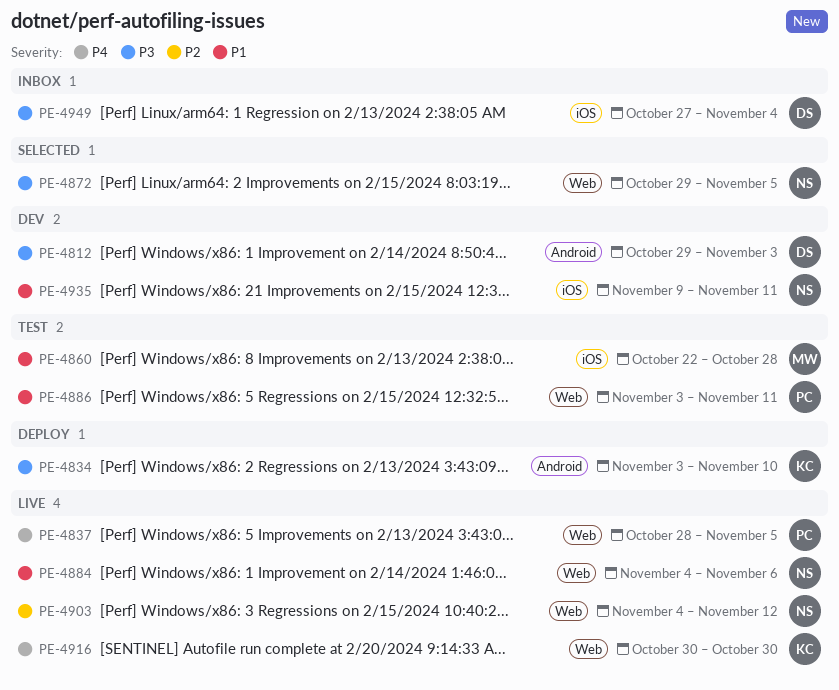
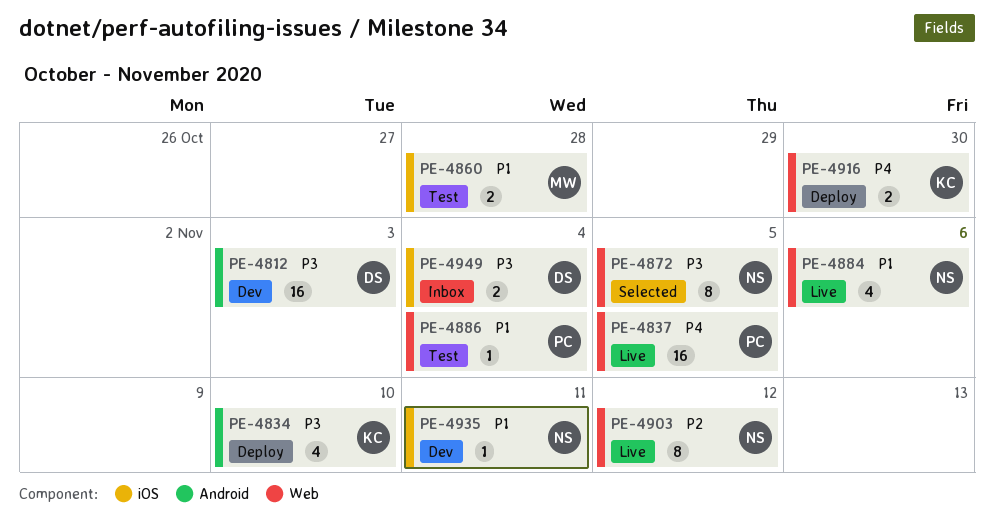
PE-4886, due: Nov 11 -> Nov 4
PE-4916, status: Live -> Deploy

